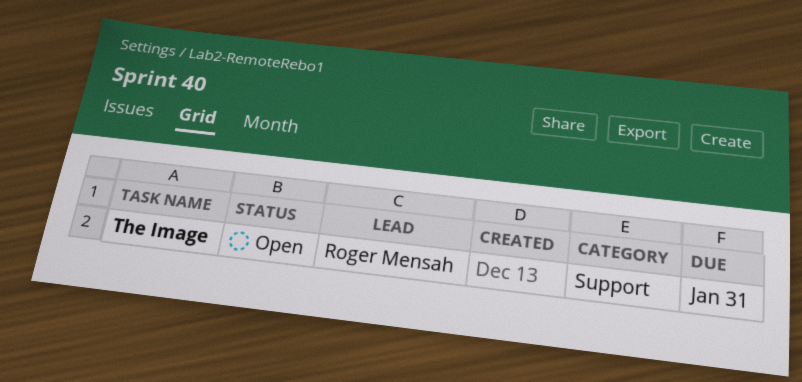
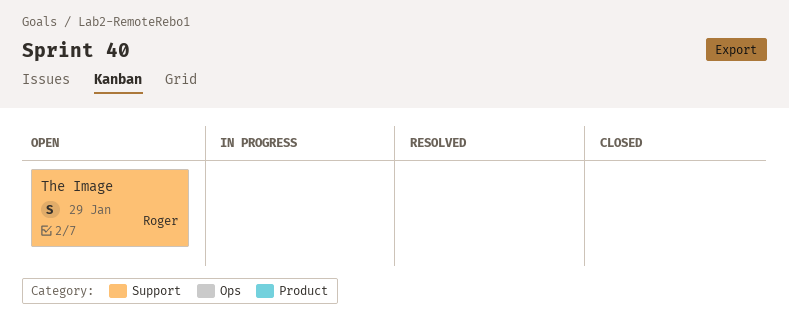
The Image, due: Jan 31 -> Jan 29

